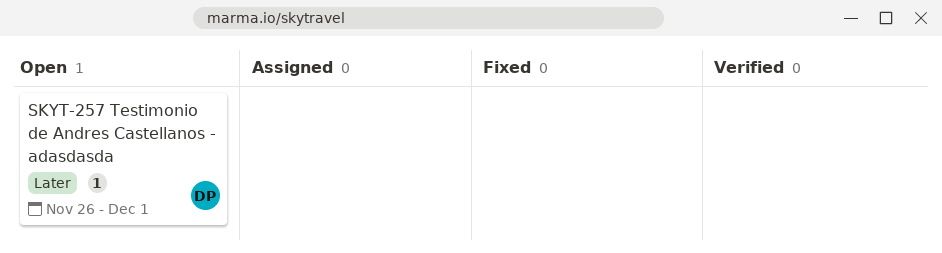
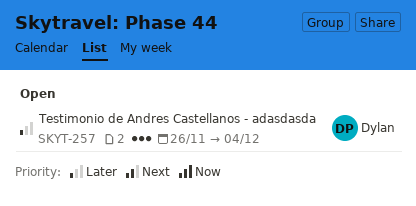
SKYT-257, estimate: 1 -> 3
SKYT-257, due: Dec 1 -> Dec 4

